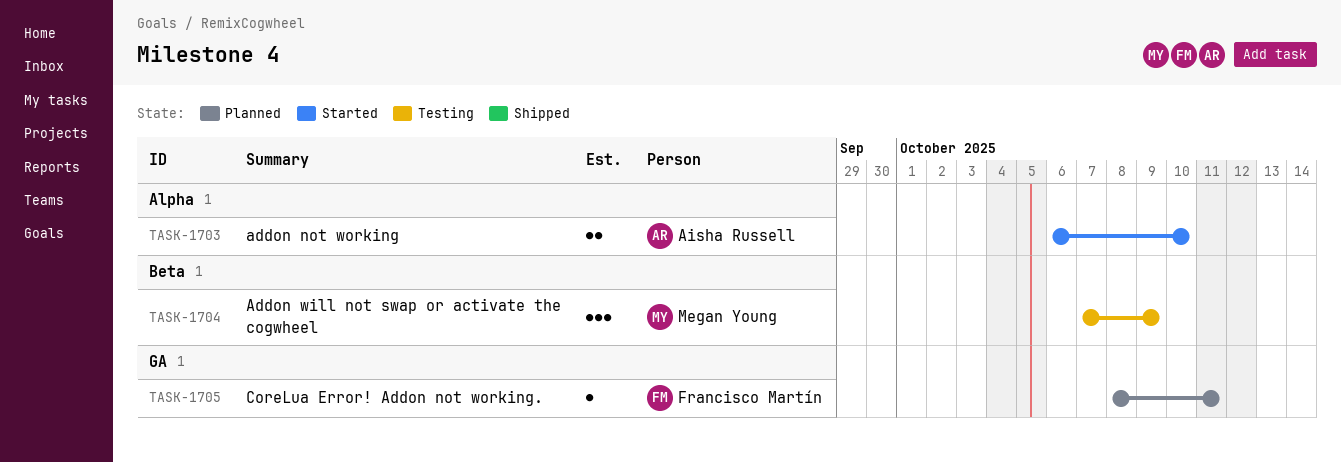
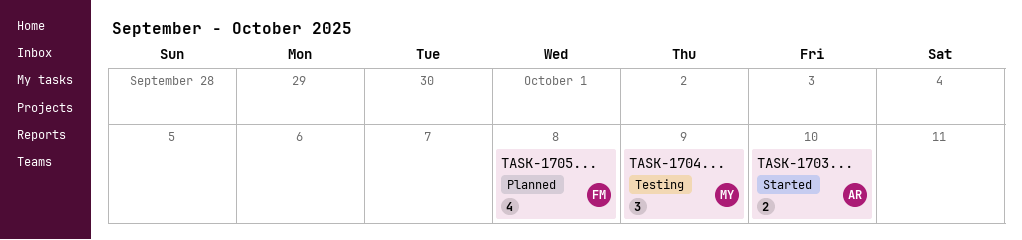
TASK-1705, estimate: 1 -> 4
TASK-1705, due: Oct 11 -> Oct 8

